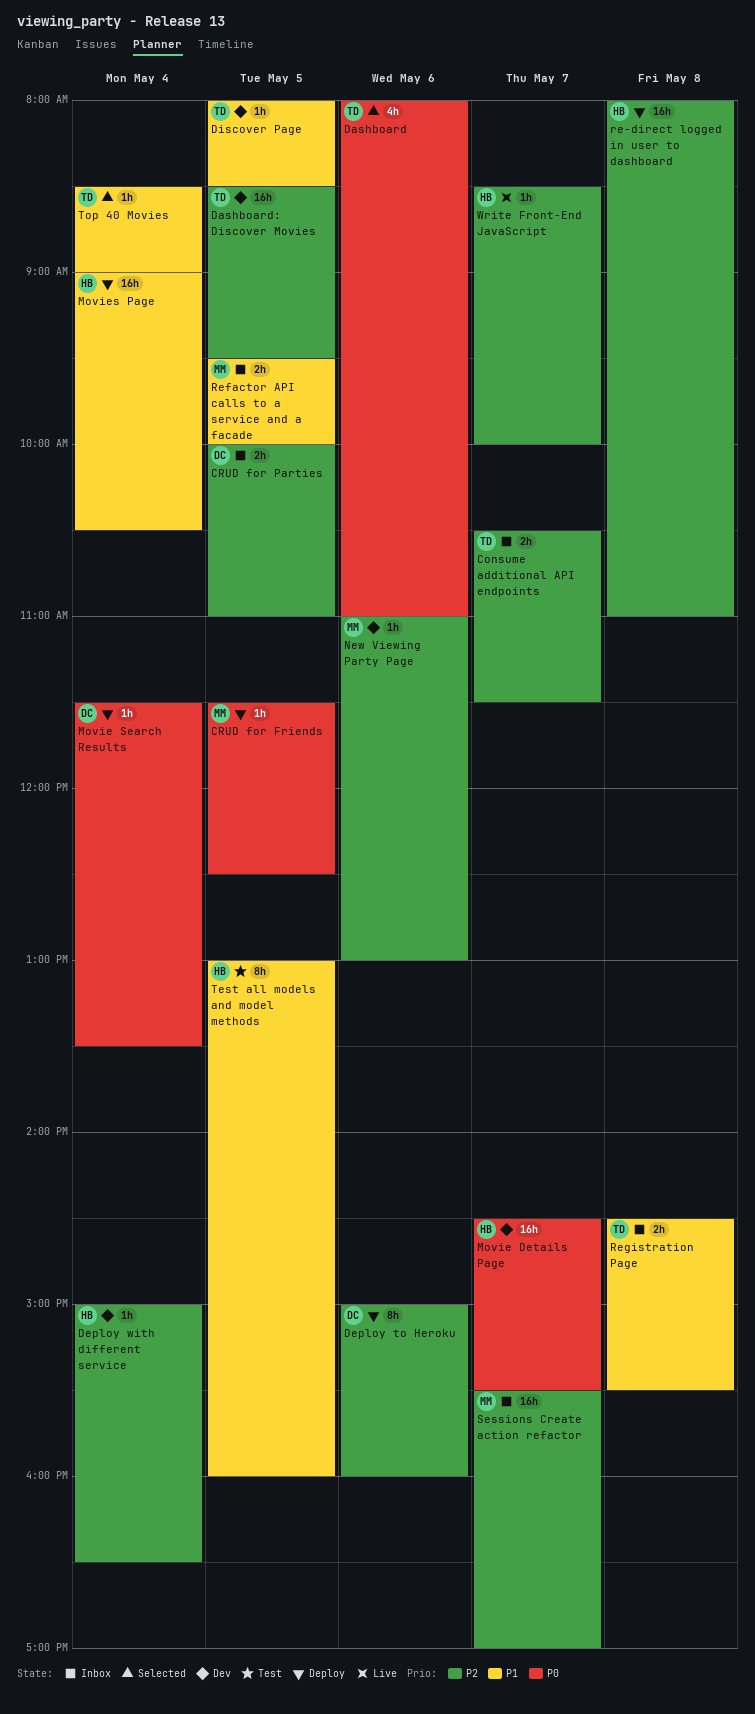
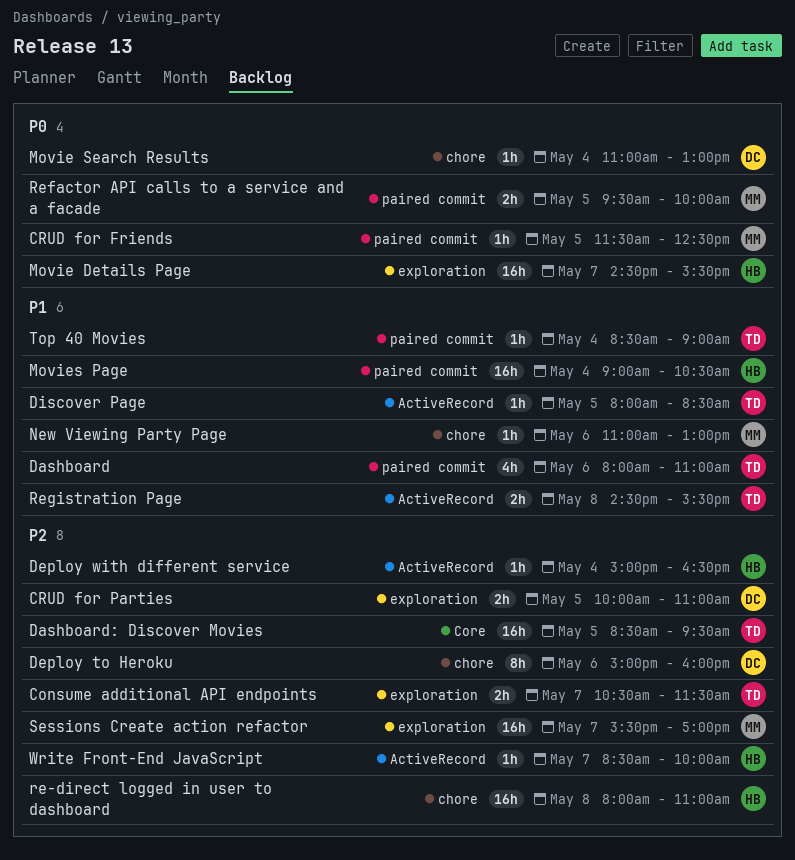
Dashboard, priority: P0 -> P1
Movie Search Results, begins: 11:30 -> 11:00
Movie Search Results, ends: 13:30 -> 13:00
New Viewing Party Page, priority: P2 -> P1
Refactor API calls to a service and a facade, priority: P1 -> P0
Test all models and model methods: present -> none

